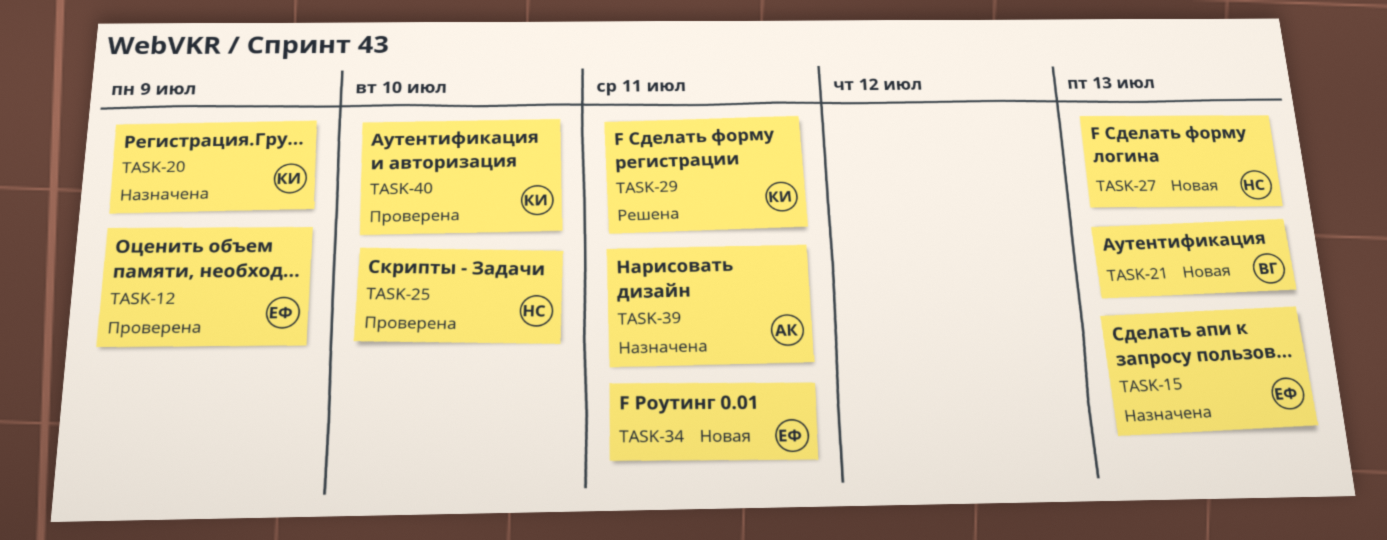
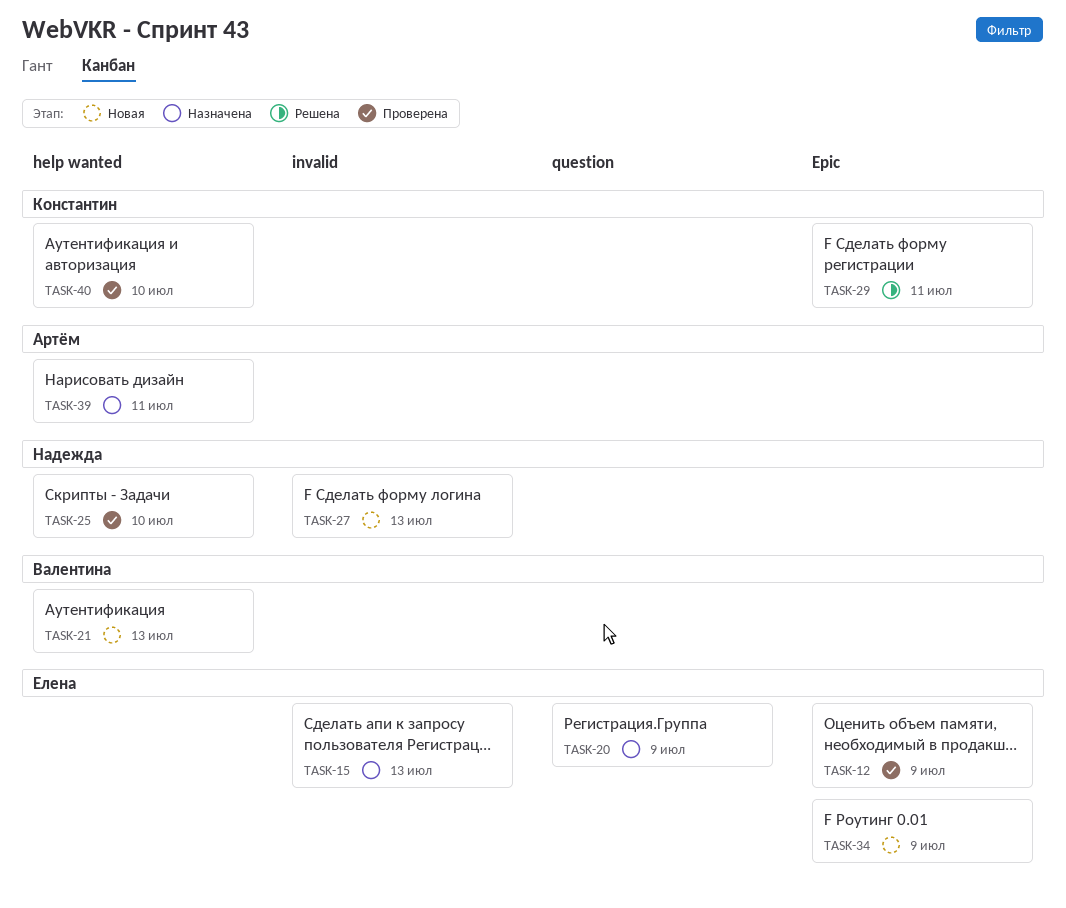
TASK-20, owner: Константин -> Елена
TASK-34, due: Jul 11 -> Jul 9

